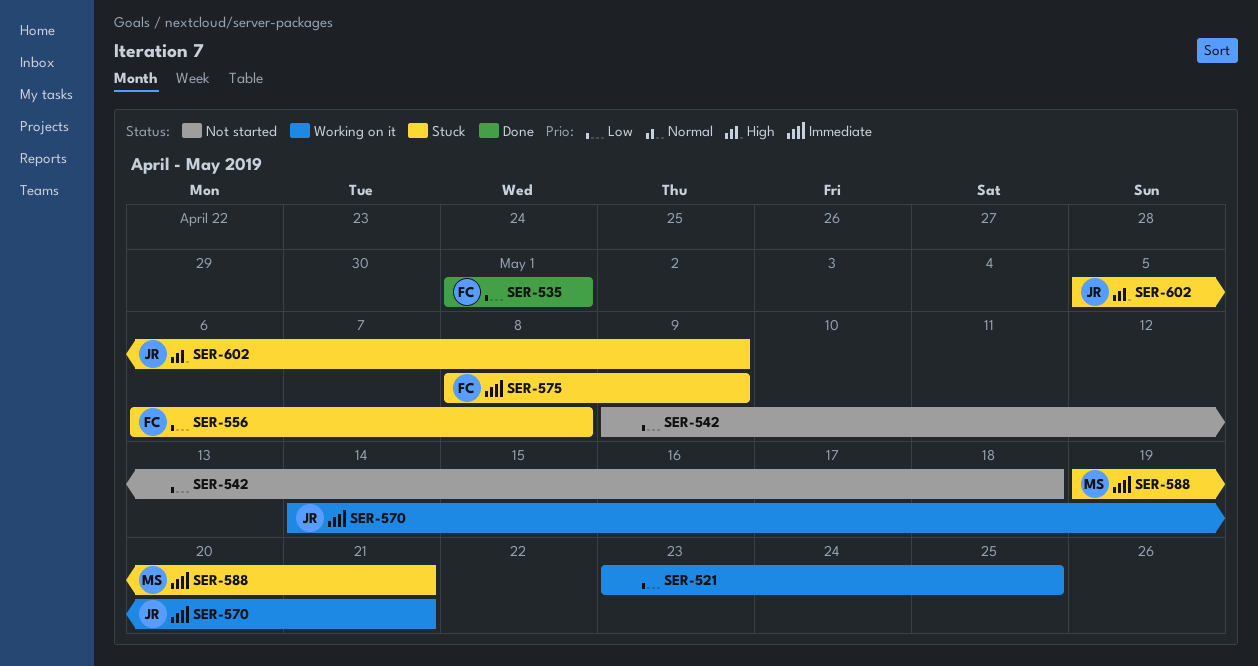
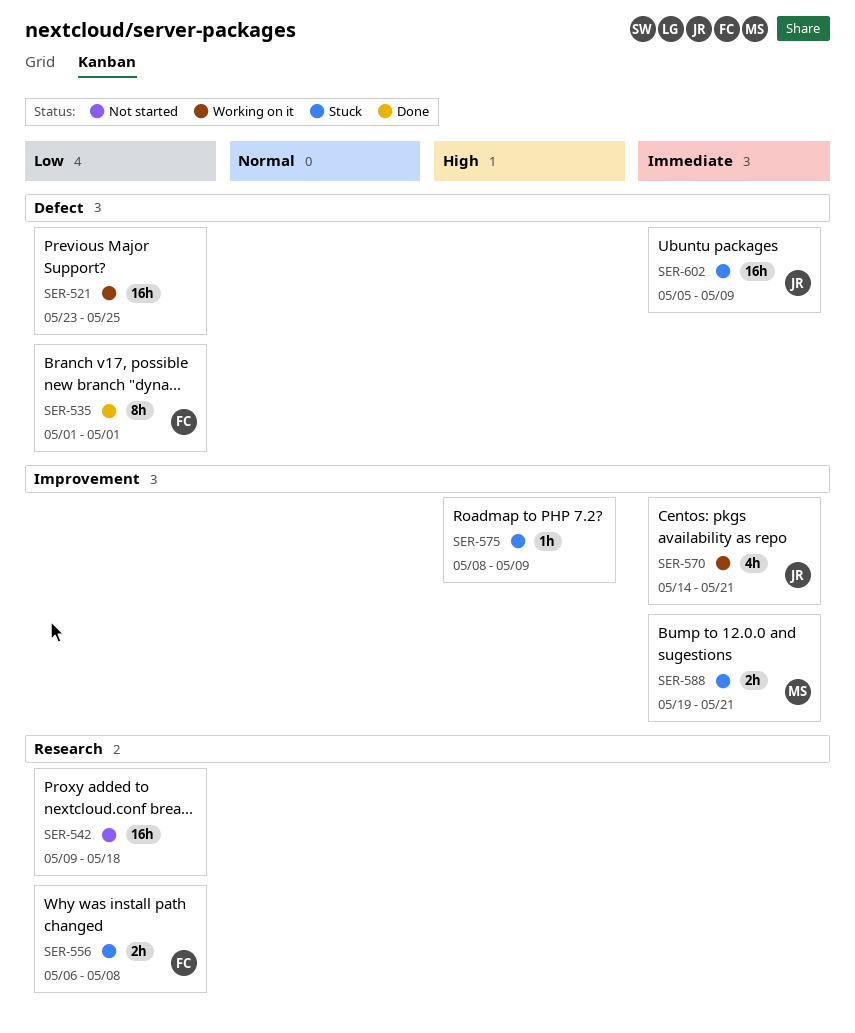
SER-575, owner: FC -> none
SER-575, priority: Immediate -> High
SER-602, priority: High -> Immediate

